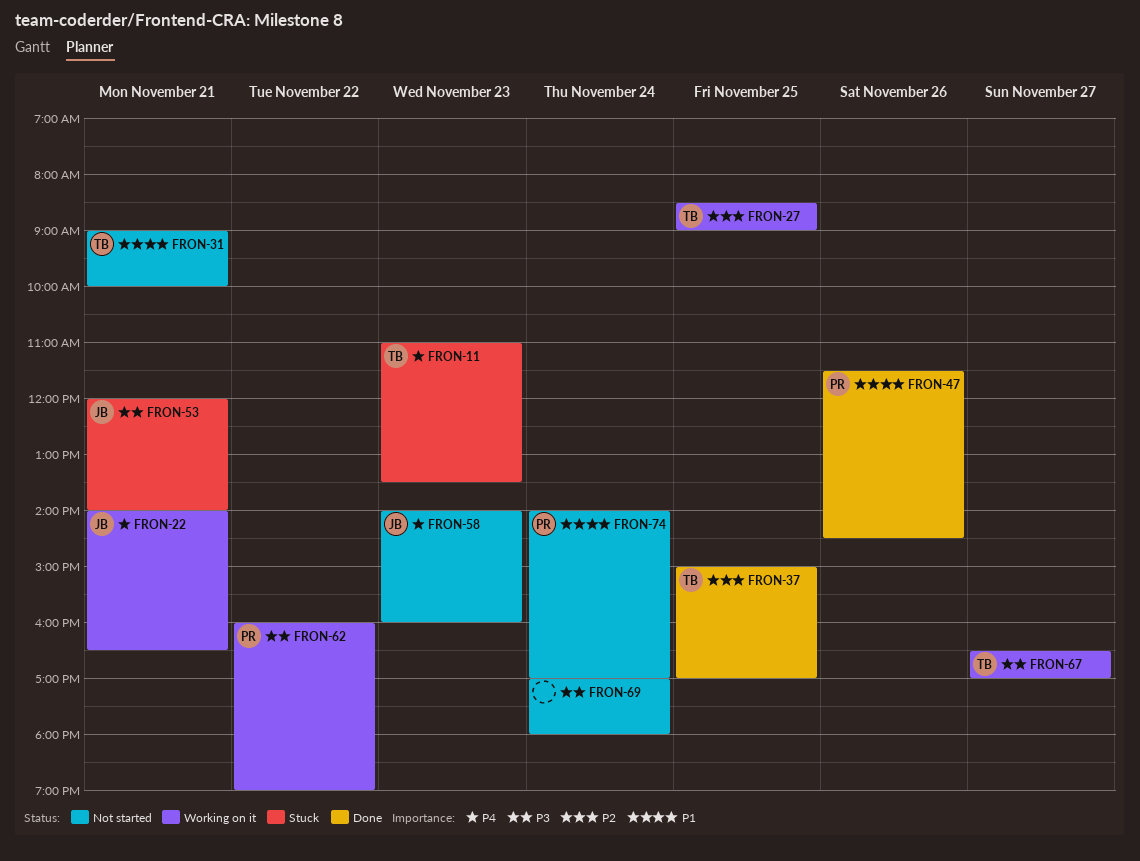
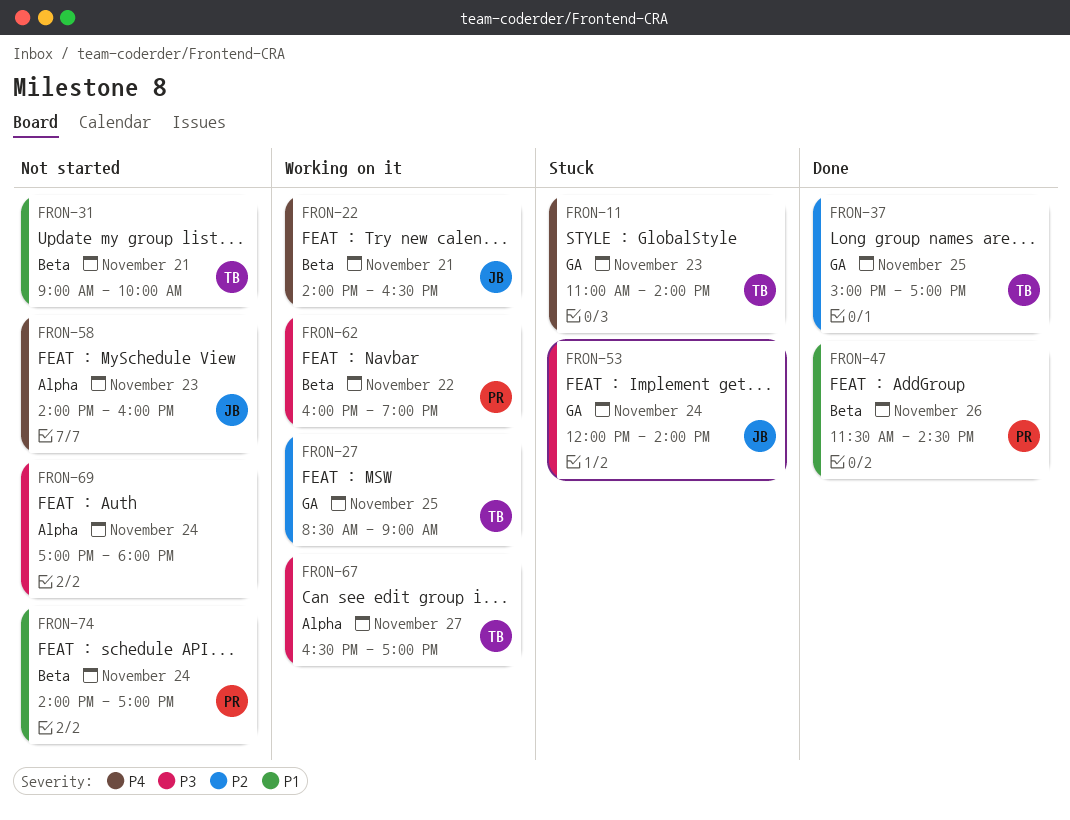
FRON-11, ends: 13:30 -> 14:00
FRON-53, day: Nov 21 -> Nov 24

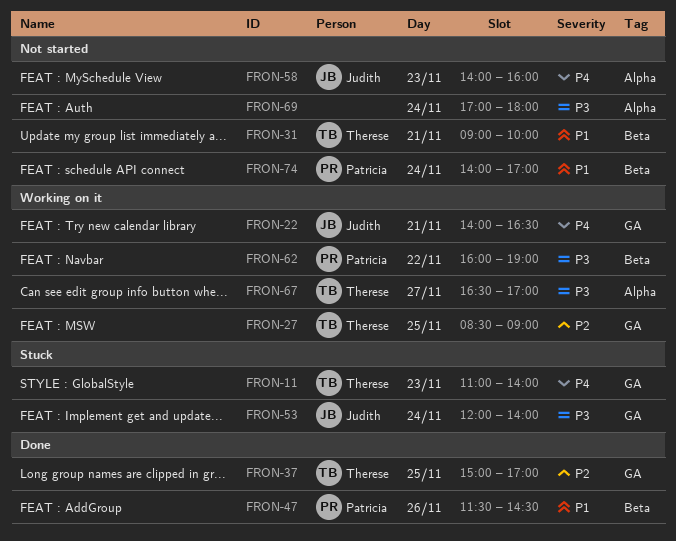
FRON-22, label: Beta -> GA

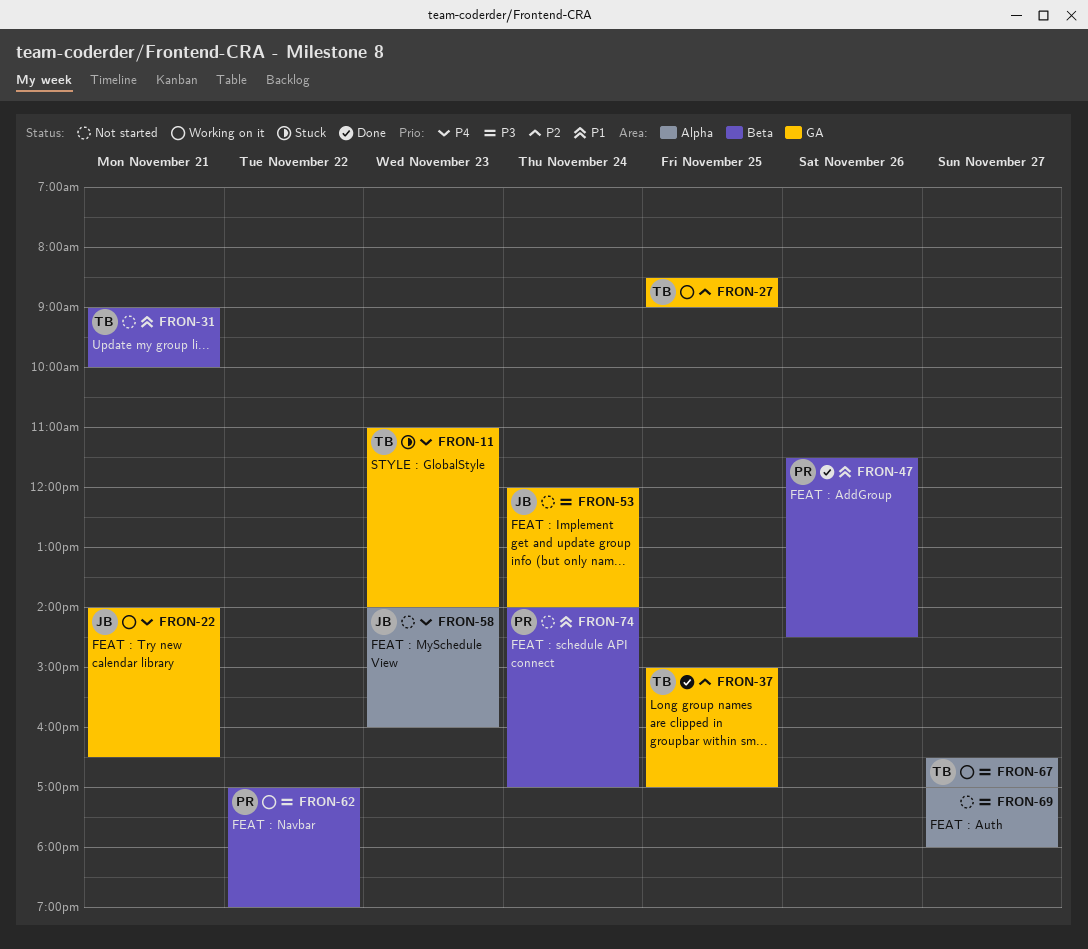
FRON-53, status: Stuck -> Not started
FRON-62, begins: 16:00 -> 17:00
FRON-69, day: Nov 24 -> Nov 27

